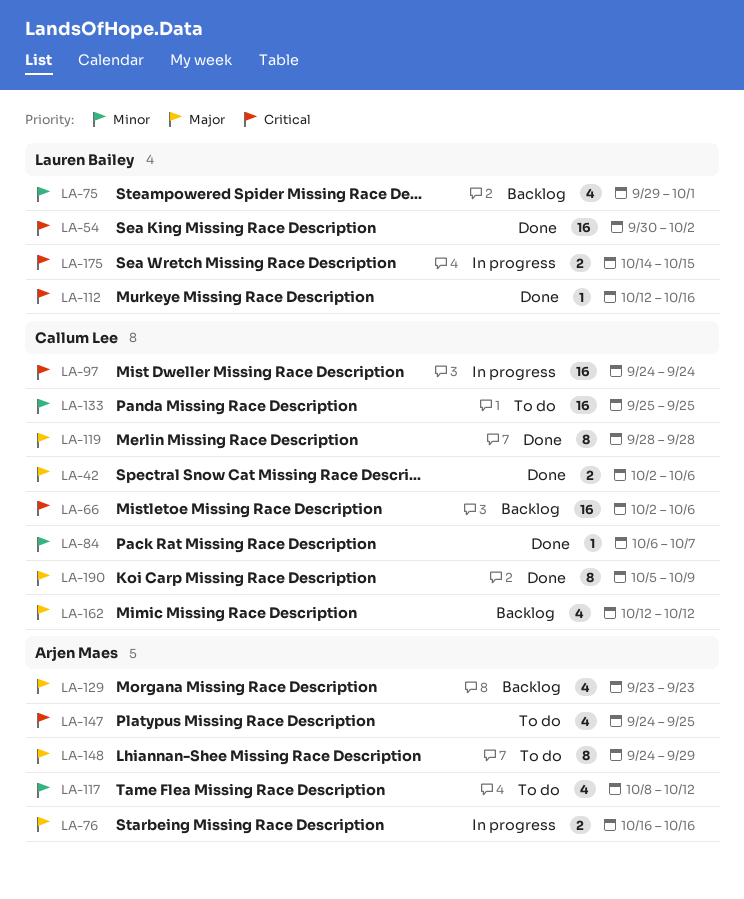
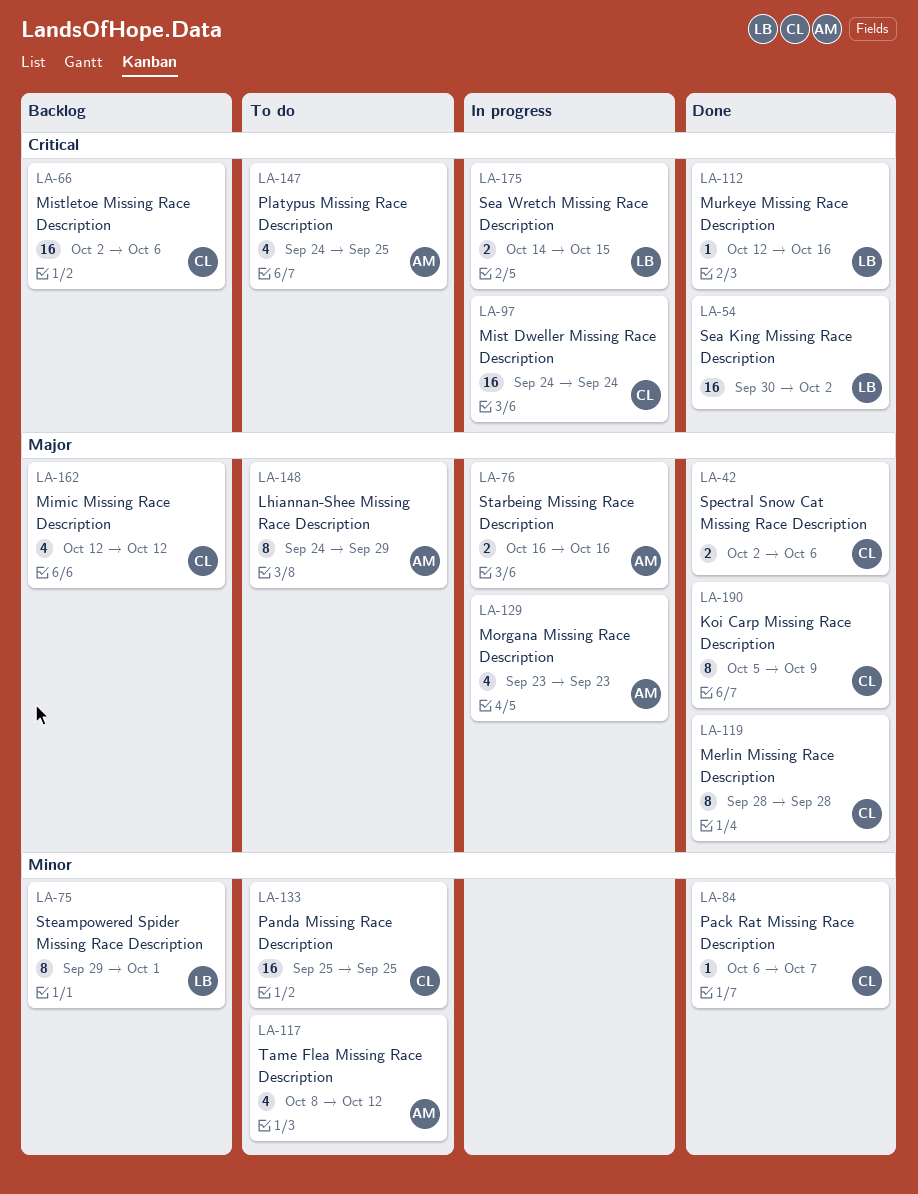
LA-75, estimate: 4 -> 8
LA-129, status: Backlog -> In progress

